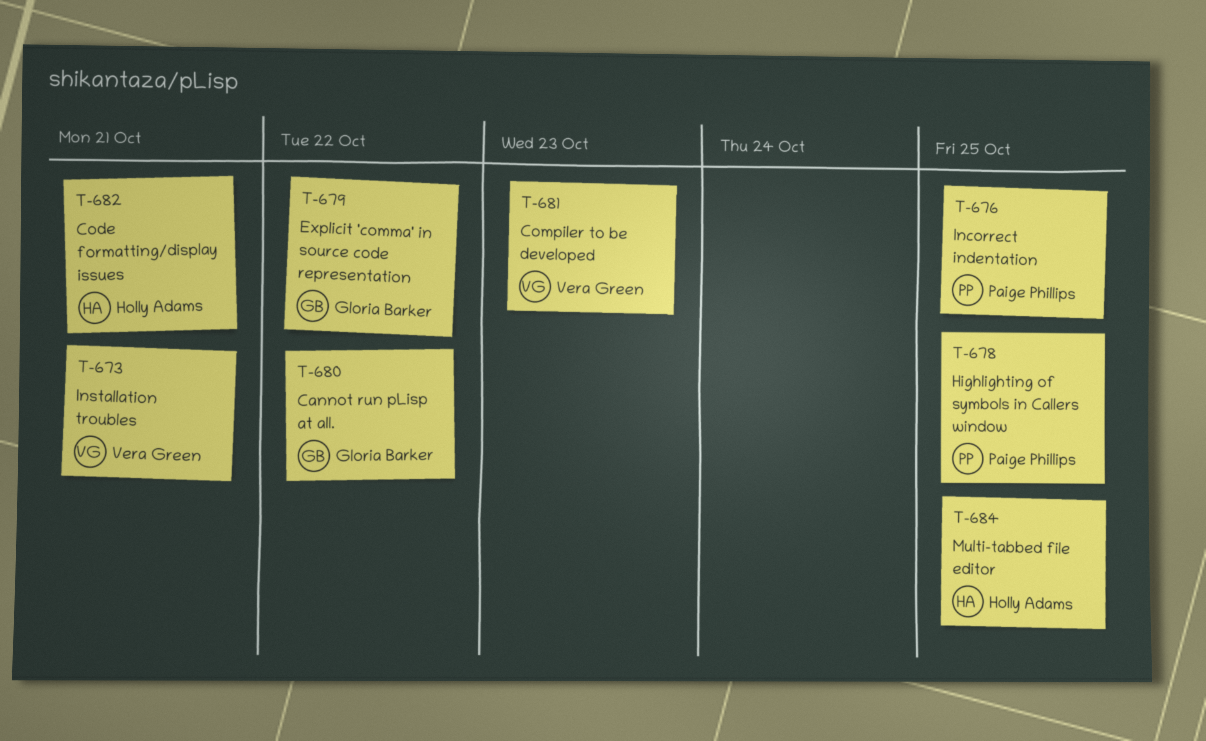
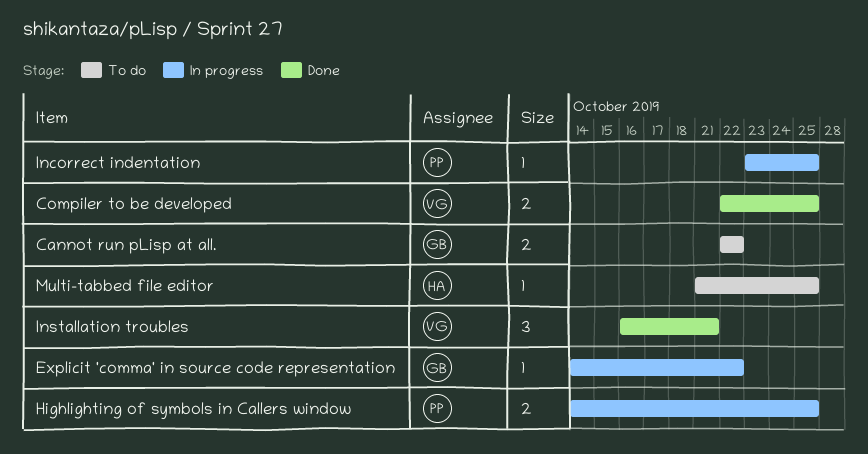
Code formatting/display issues: present -> none
Compiler to be developed, due: Oct 23 -> Oct 25

